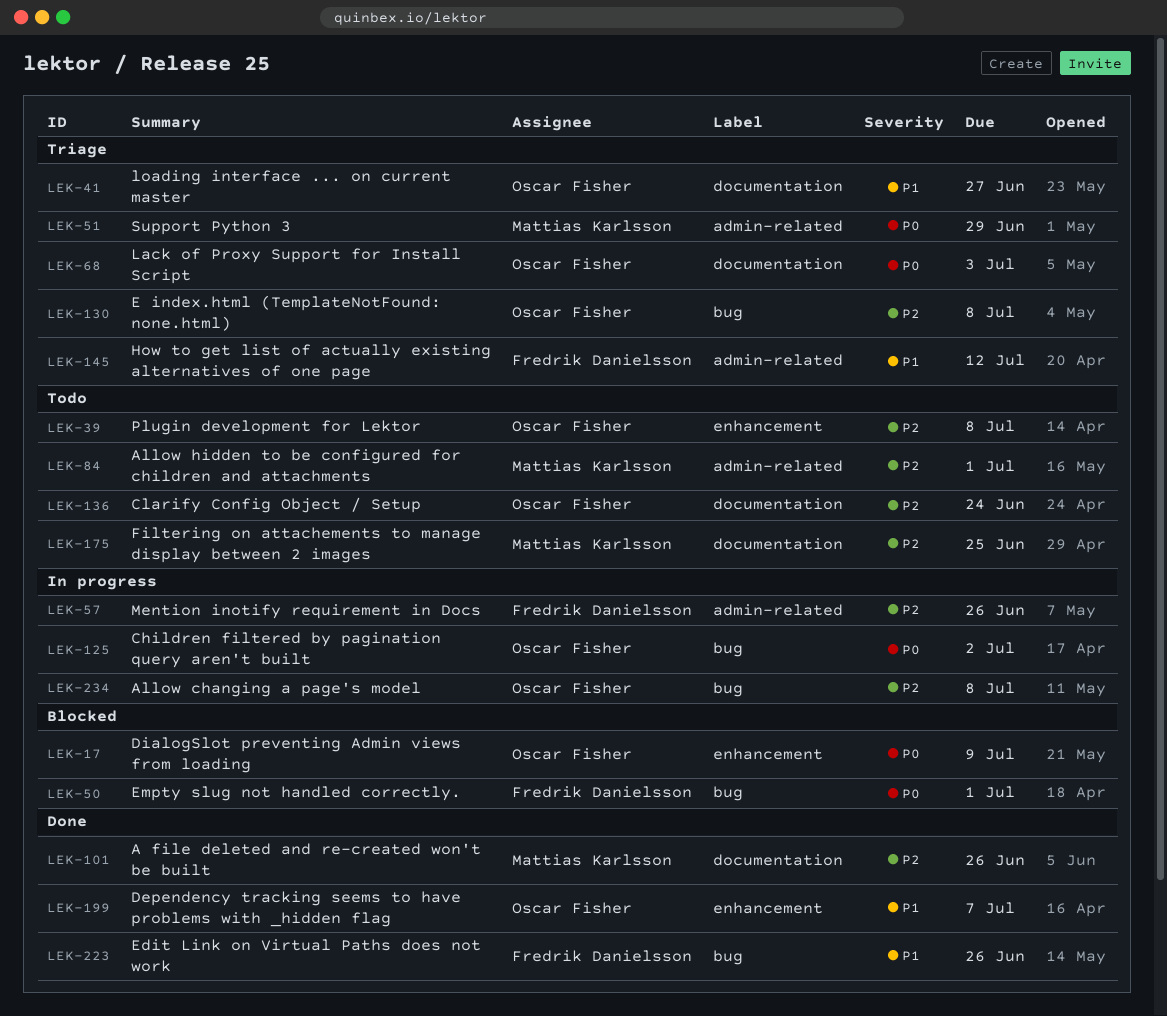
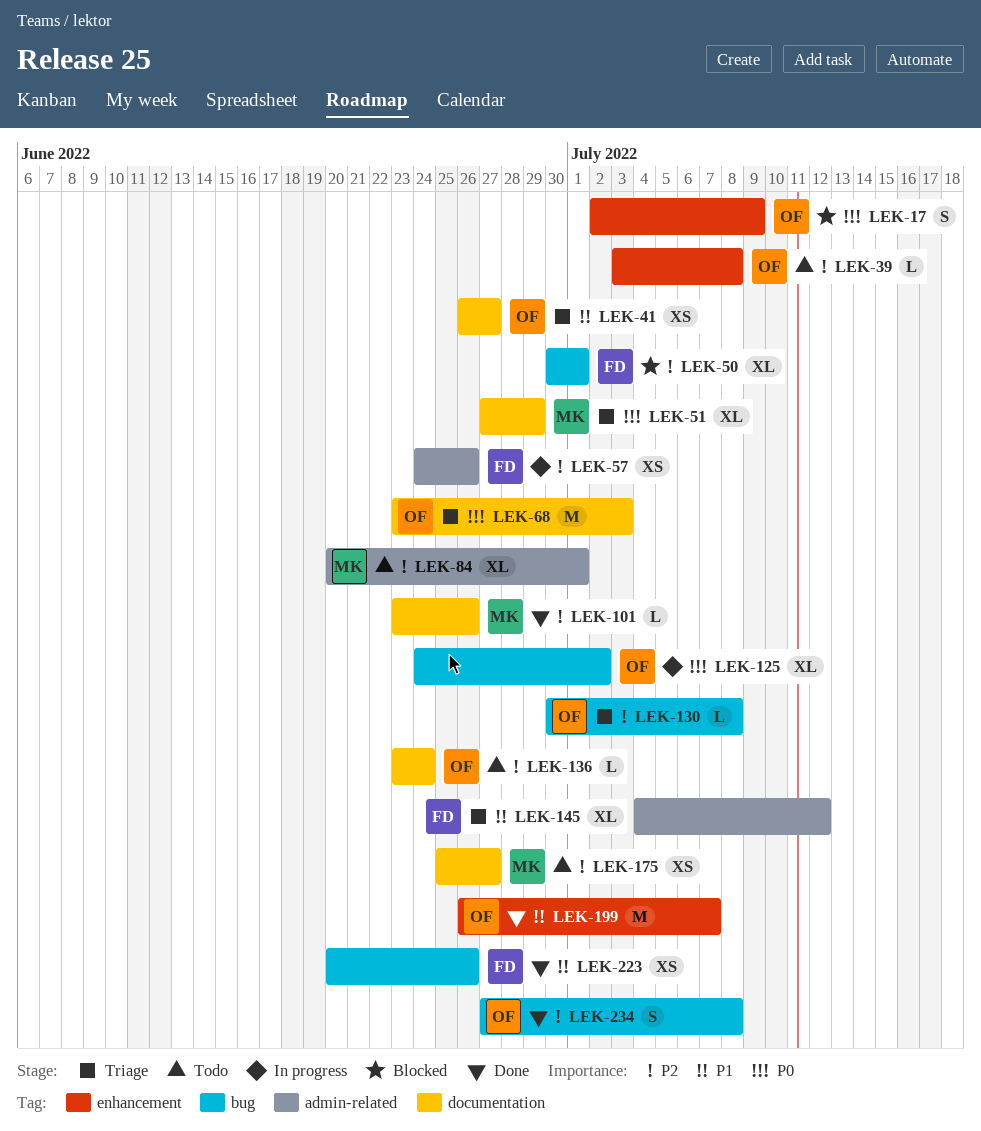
LEK-50, priority: P0 -> P2
LEK-51, label: admin-related -> documentation
LEK-175, due: Jun 25 -> Jun 27
LEK-234, status: In progress -> Done

